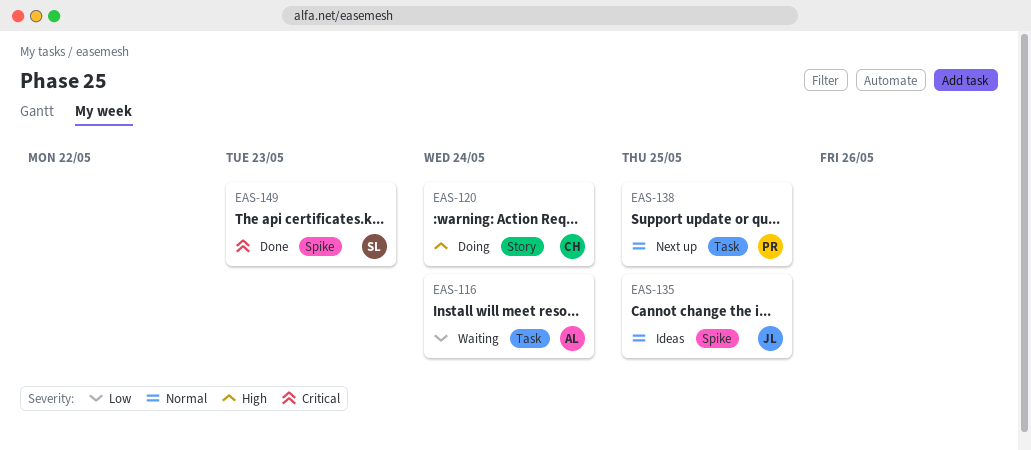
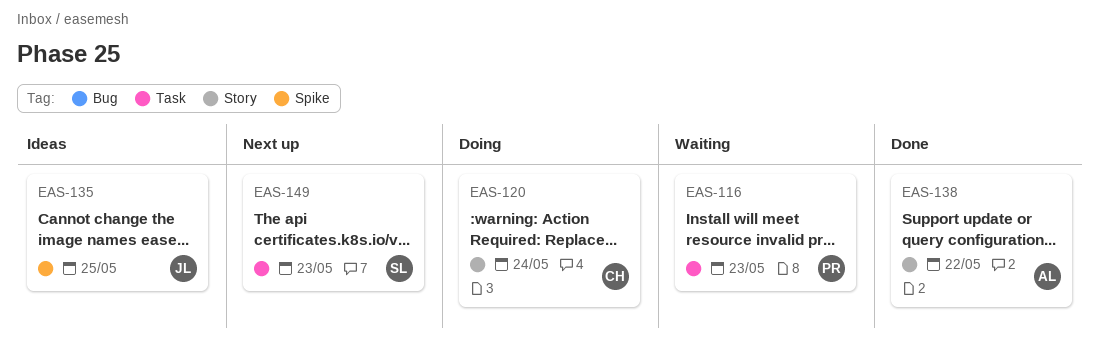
EAS-116, owner: AL -> PR
EAS-116, due: May 24 -> May 23
EAS-138, status: Next up -> Done
EAS-138, owner: PR -> AL
EAS-138, label: Task -> Story
EAS-138, due: May 25 -> May 22
EAS-149, status: Done -> Next up
EAS-149, label: Spike -> Task

